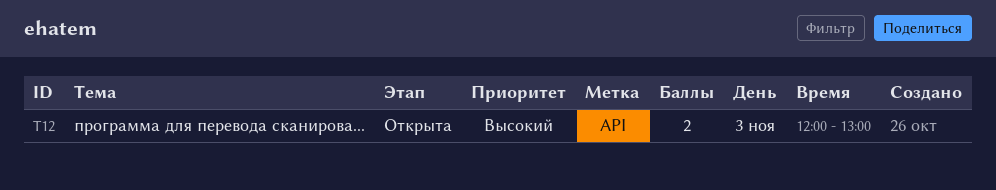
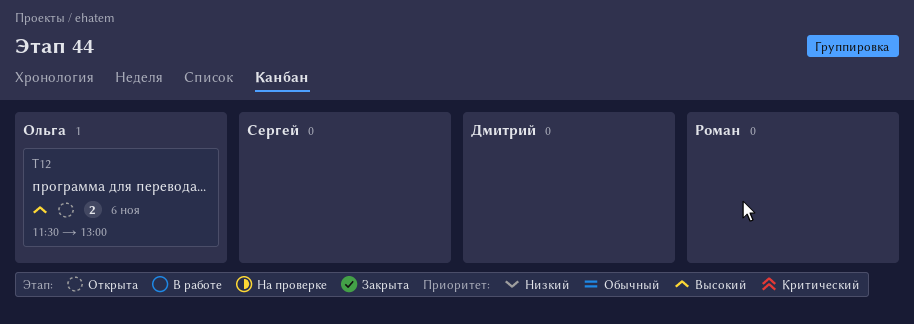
T12, day: Nov 3 -> Nov 6
T12, begins: 12:00 -> 11:30

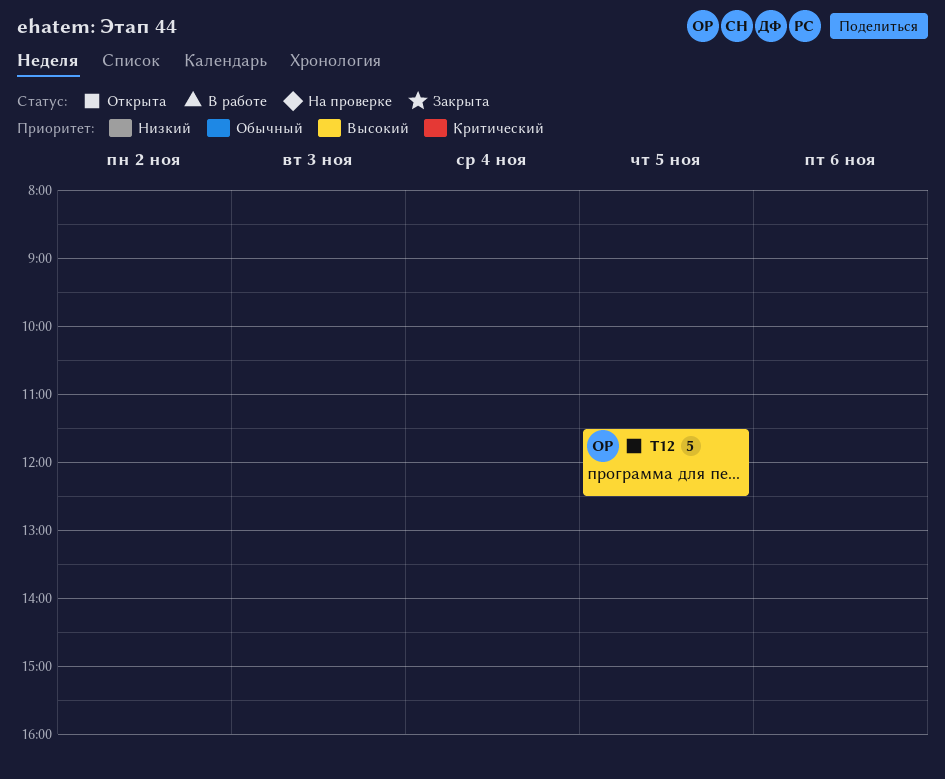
T12, estimate: 2 -> 5
T12, day: Nov 6 -> Nov 5
T12, ends: 13:00 -> 12:30

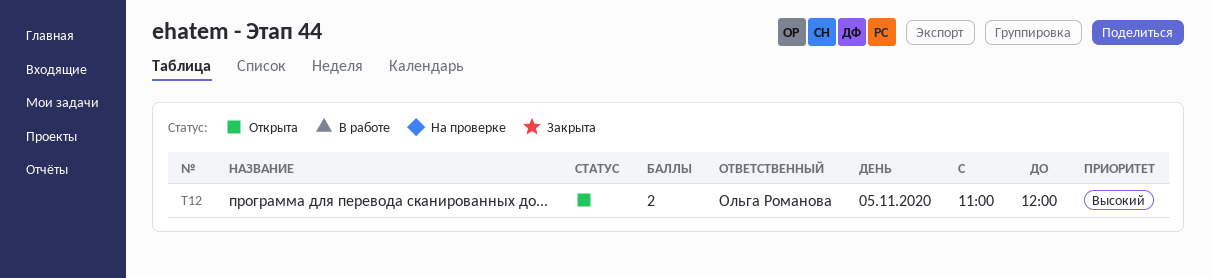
T12, estimate: 5 -> 2
T12, begins: 11:30 -> 11:00
T12, ends: 12:30 -> 12:00

